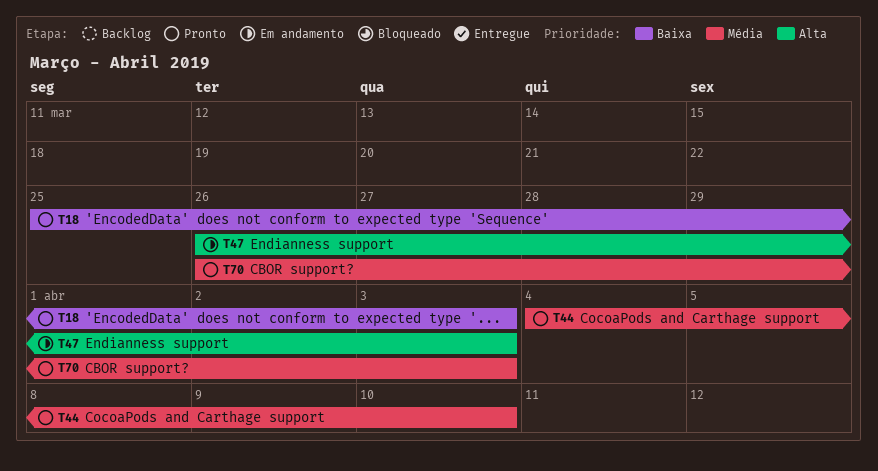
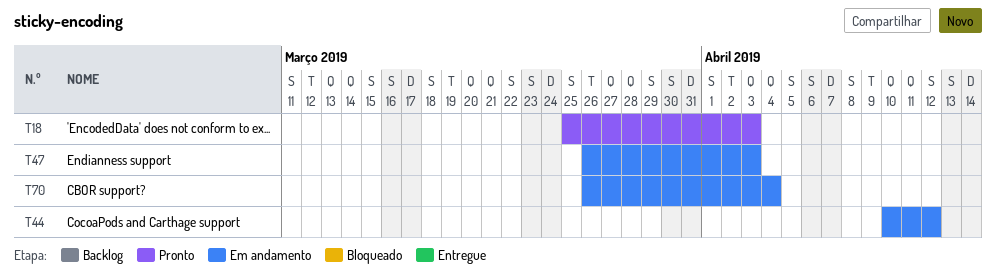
T44, status: Pronto -> Em andamento
T44, start: Apr 4 -> Apr 10
T44, due: Apr 10 -> Apr 12
T70, status: Pronto -> Em andamento
T70, due: Apr 3 -> Apr 4

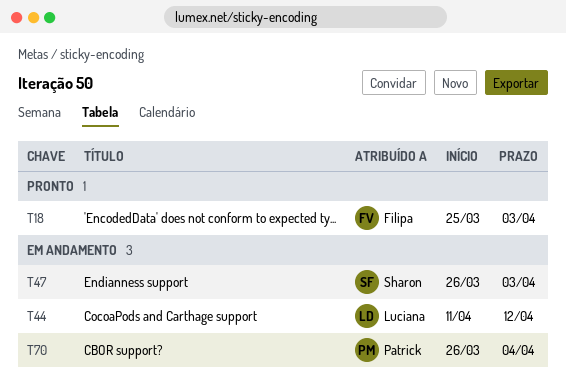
T44, start: Apr 10 -> Apr 11

